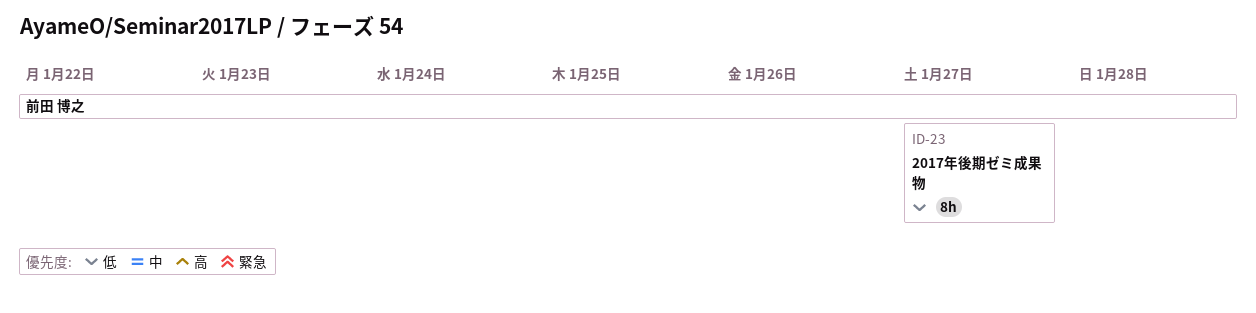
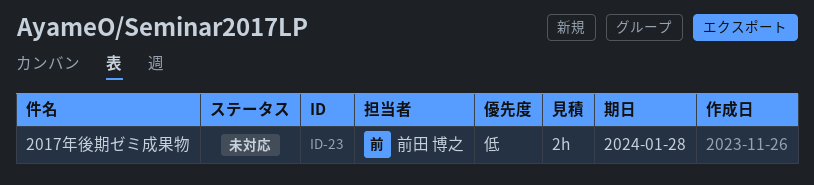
ID-23, estimate: 8h -> 2h
ID-23, due: Jan 27 -> Jan 28

